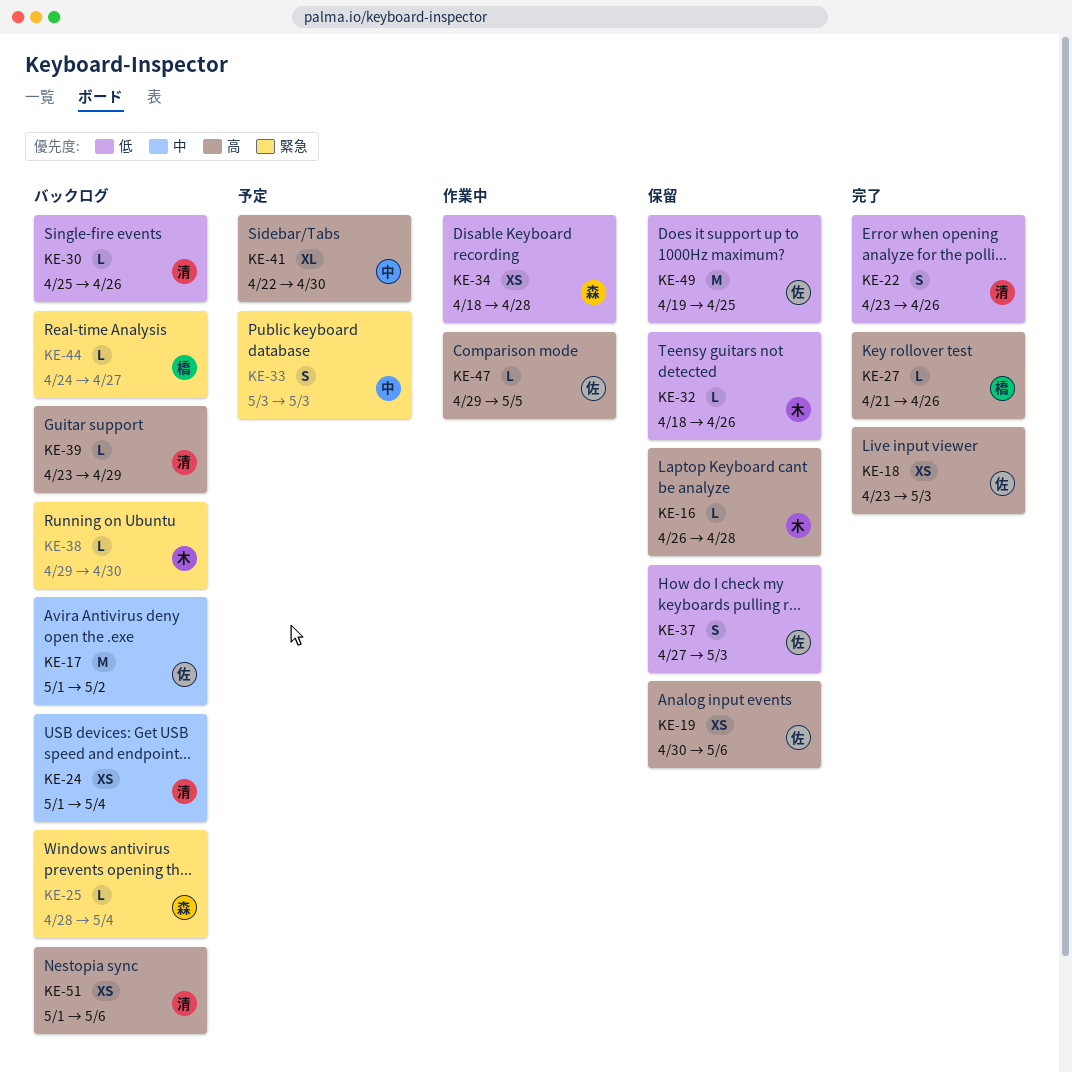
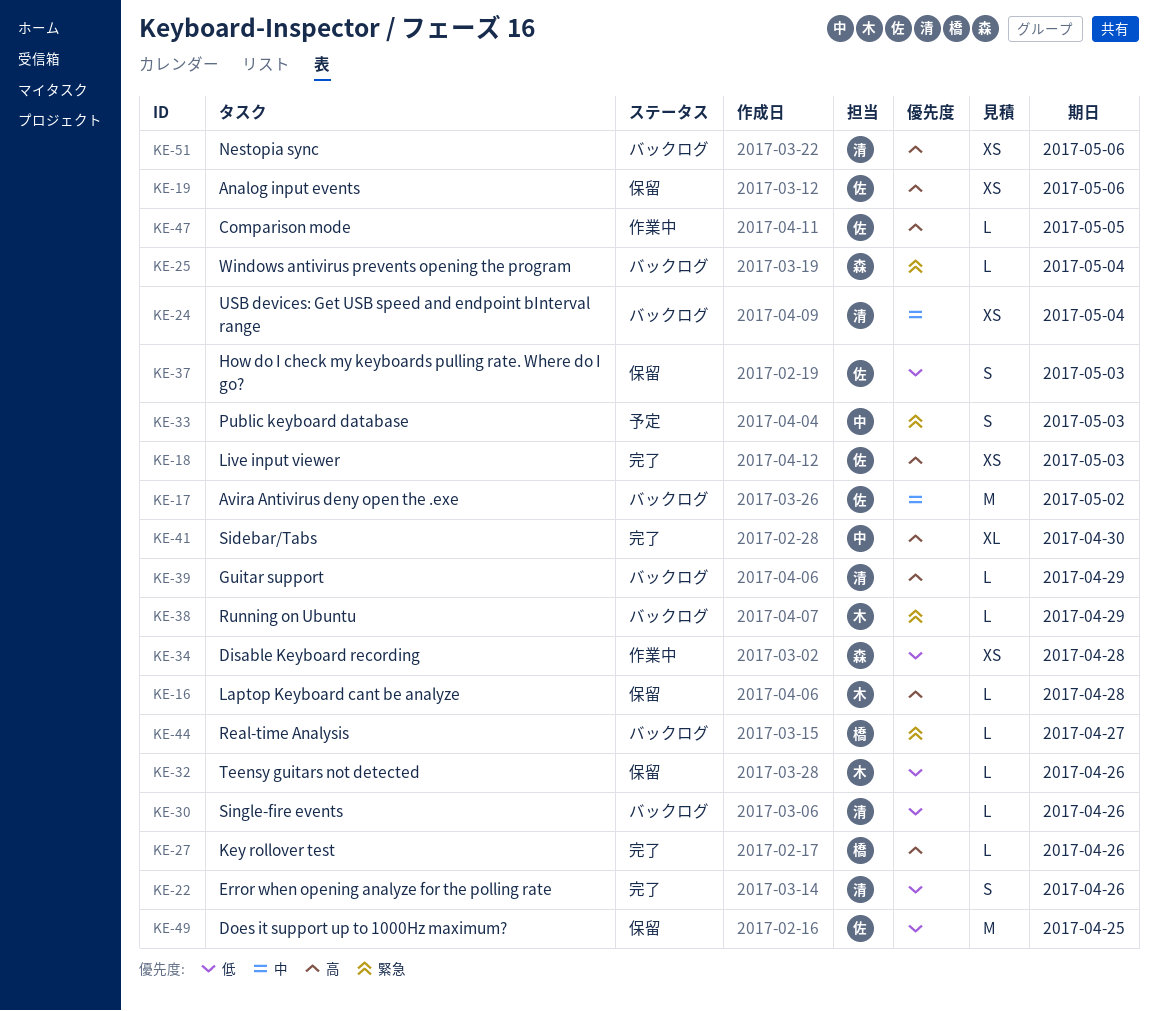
KE-38, due: Apr 30 -> Apr 29
KE-41, status: 予定 -> 完了

